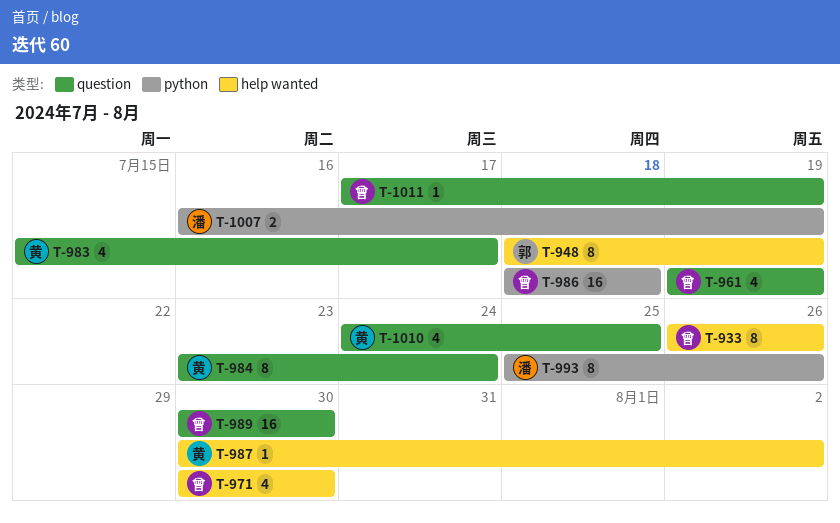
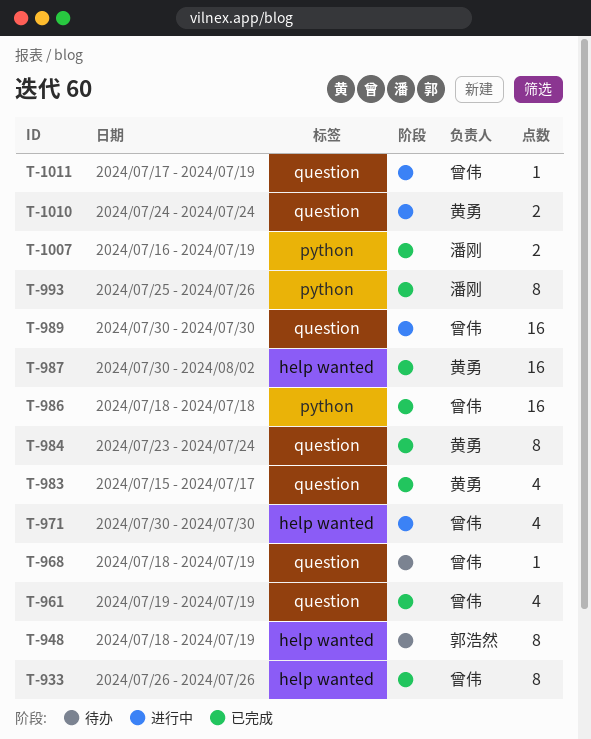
T-968: none -> present
T-987, estimate: 1 -> 16
T-1010, estimate: 4 -> 2
T-1010, due: Jul 25 -> Jul 24

